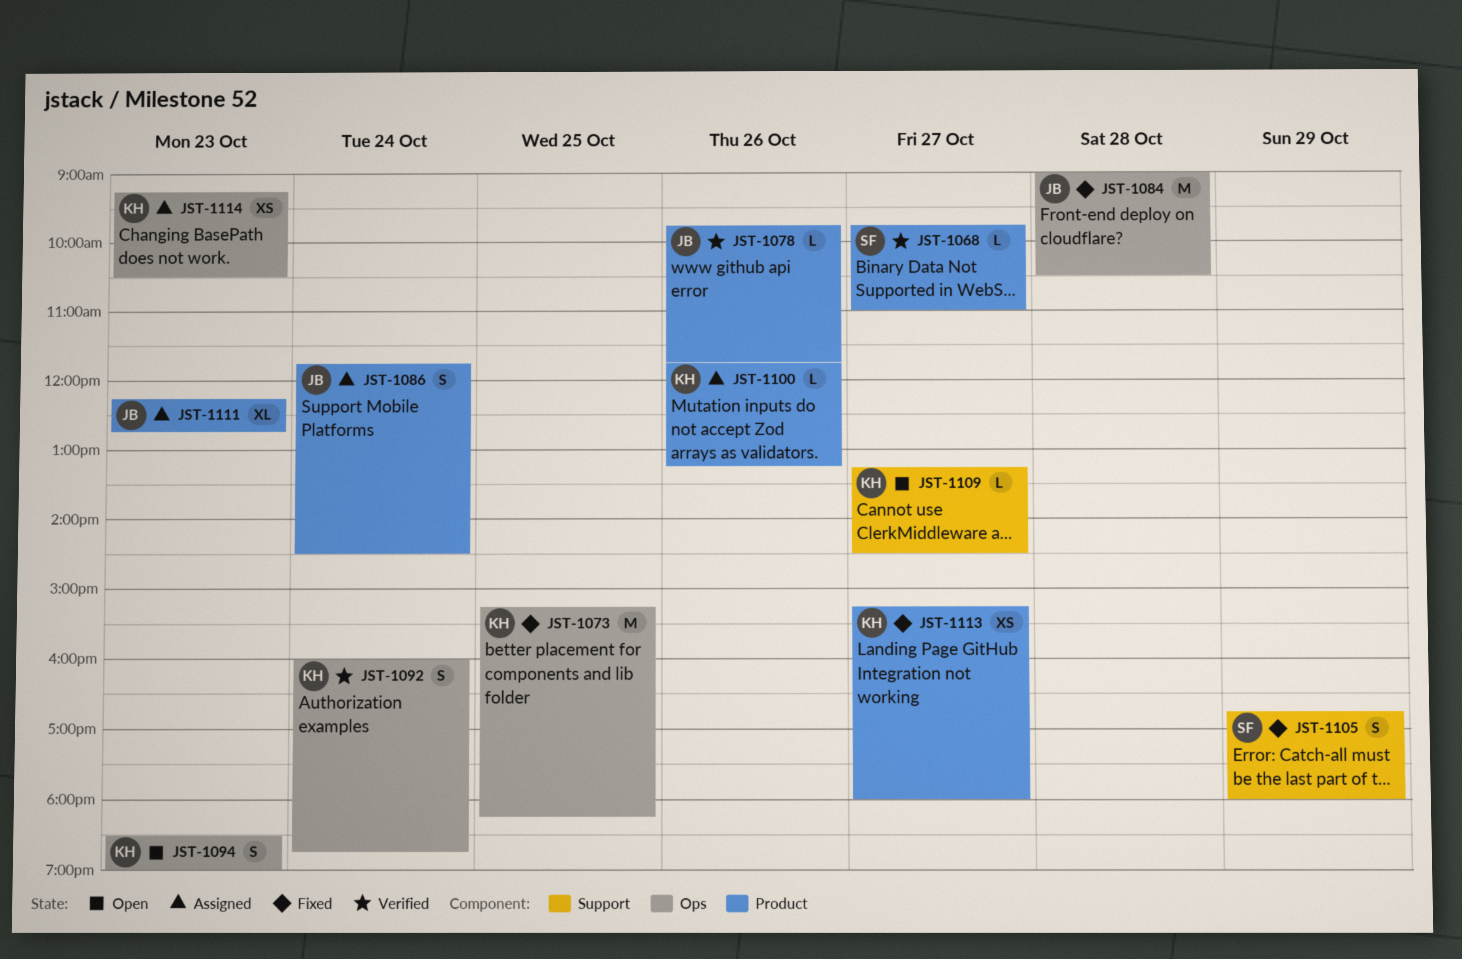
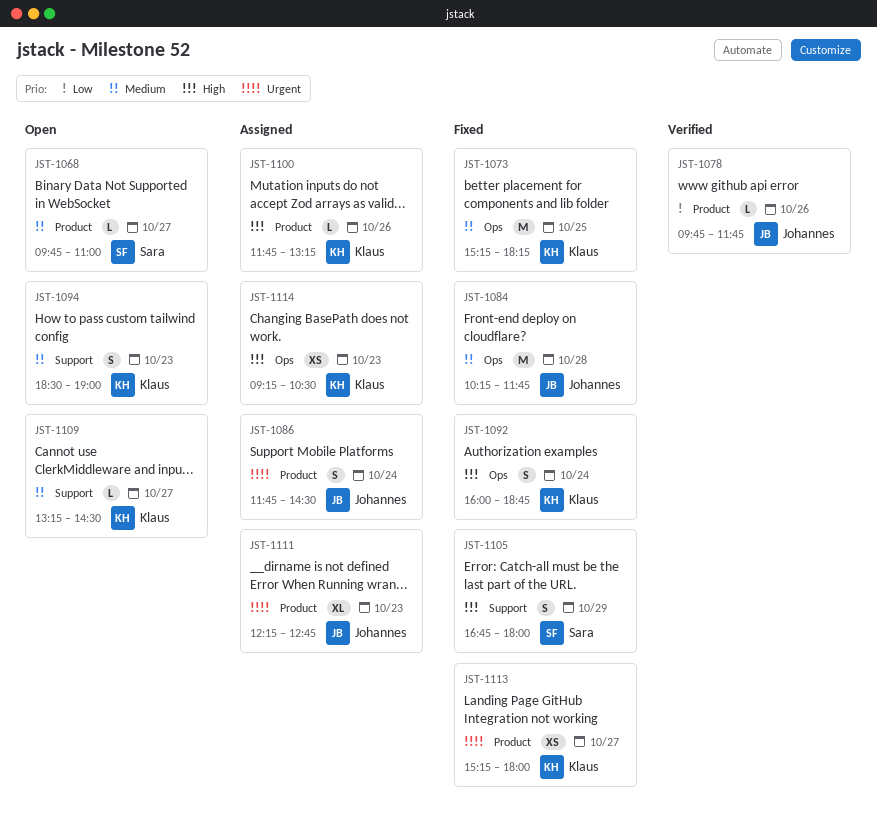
JST-1068, status: Verified -> Open
JST-1084, begins: 09:00 -> 10:15
JST-1084, ends: 10:30 -> 11:45
JST-1092, status: Verified -> Fixed
JST-1094, label: Ops -> Support

